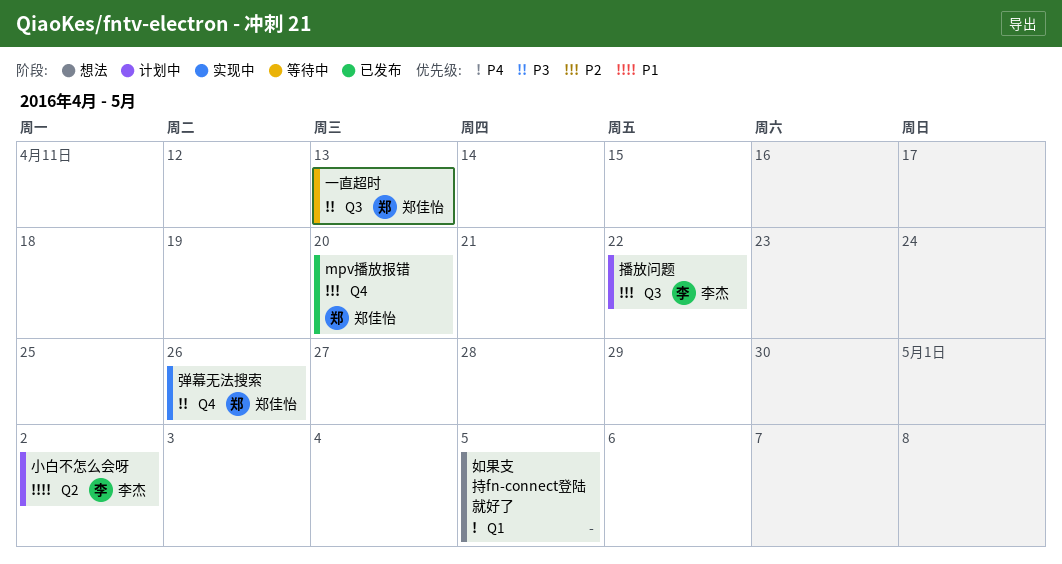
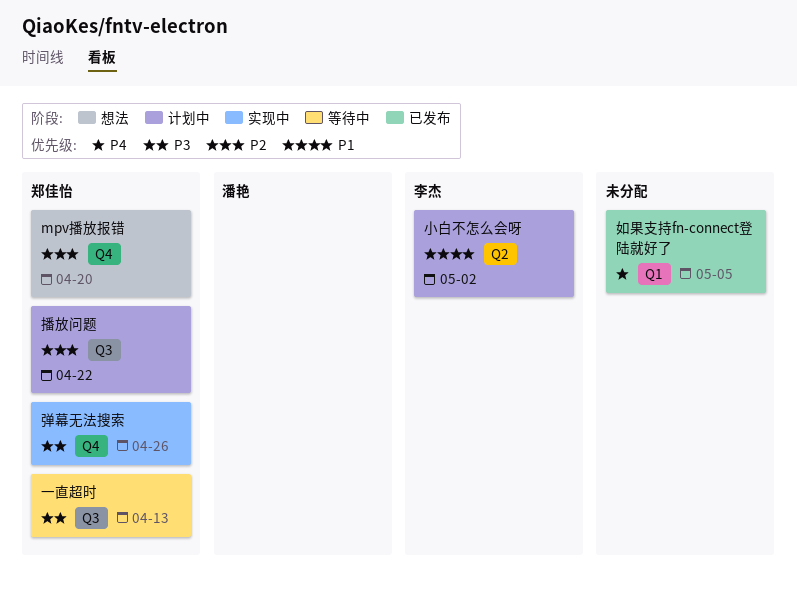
mpv播放报错, status: 已发布 -> 想法
如果支持fn-connect登陆就好了, status: 想法 -> 已发布
播放问题, owner: 李杰 -> 郑佳怡

